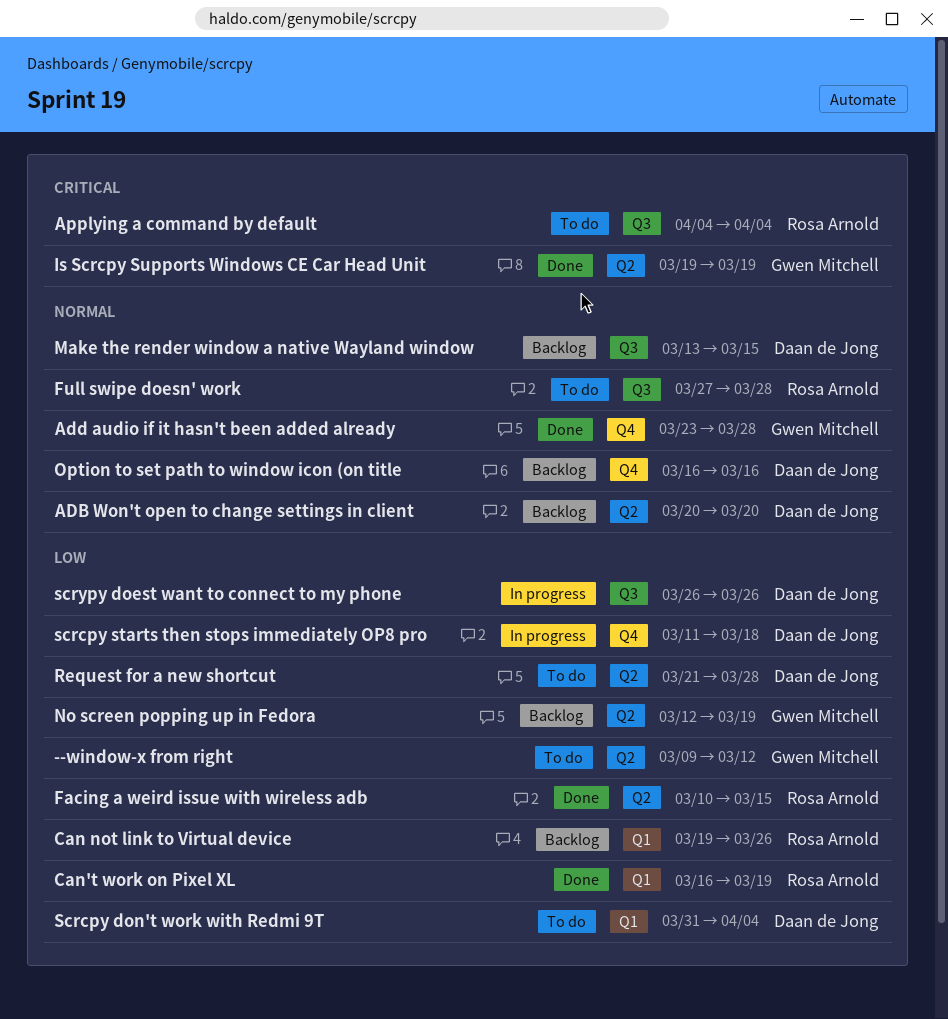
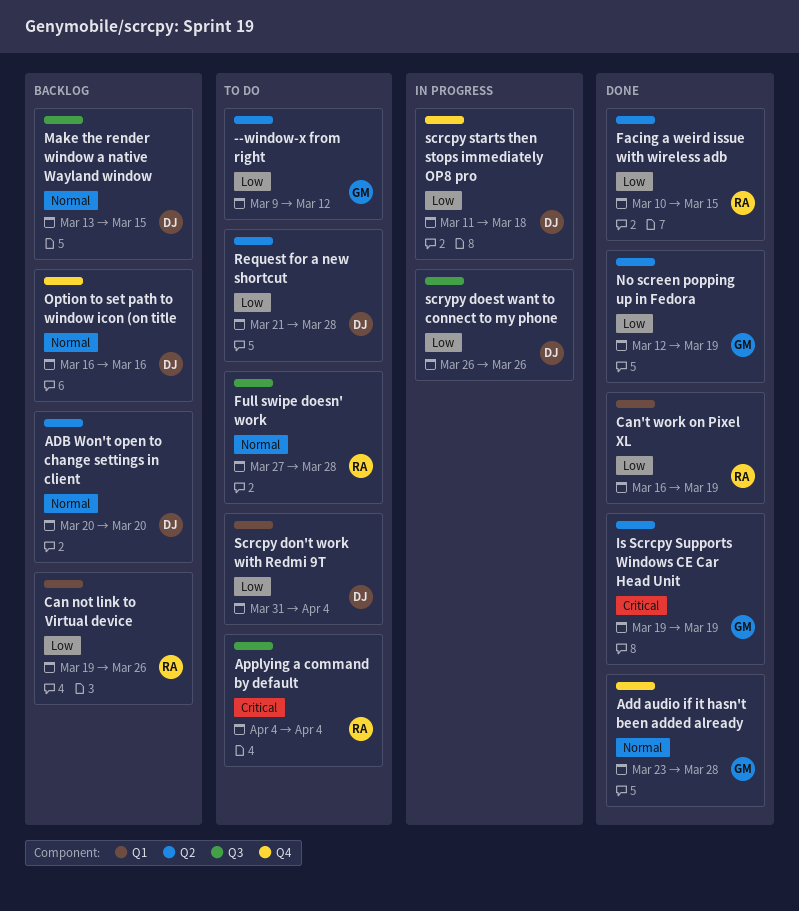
No screen popping up in Fedora, status: Backlog -> Done

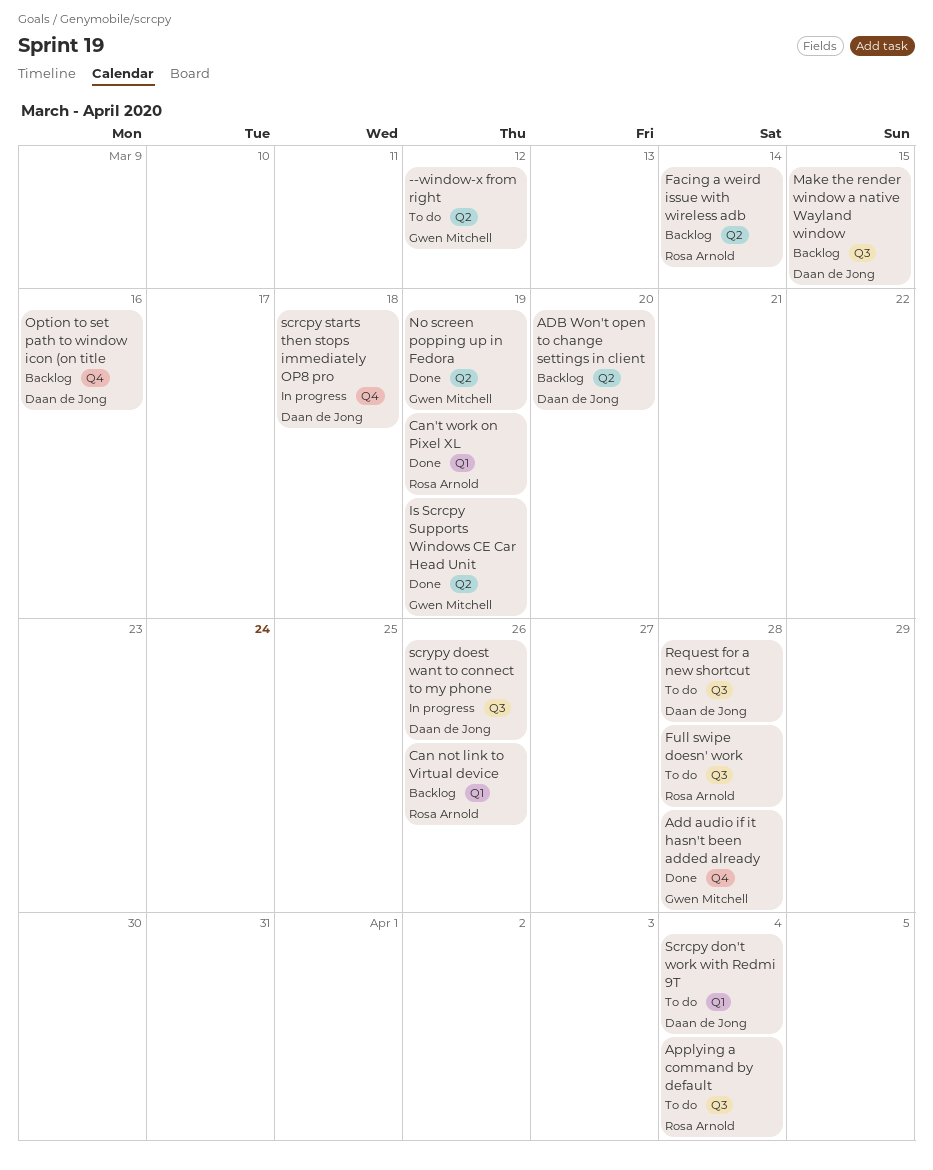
Facing a weird issue with wireless adb, status: Done -> Backlog
Facing a weird issue with wireless adb, due: Mar 15 -> Mar 14
Request for a new shortcut, label: Q2 -> Q3

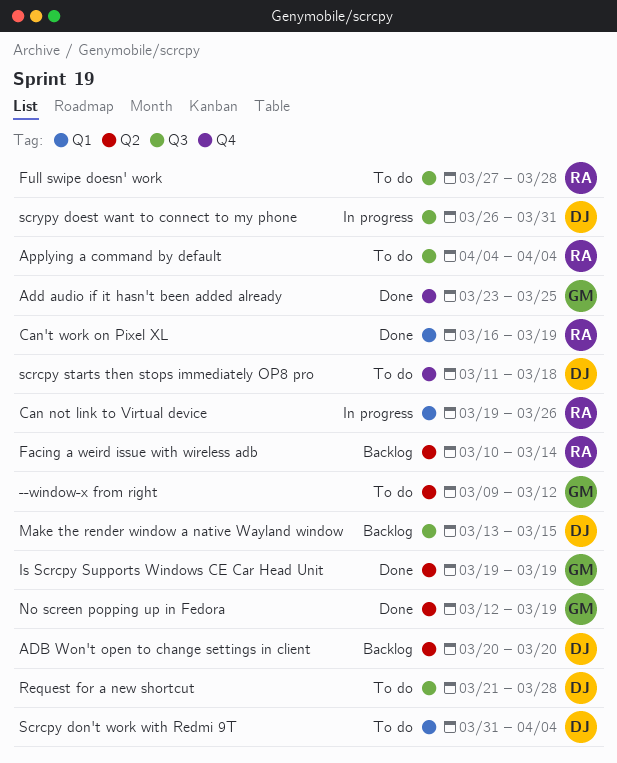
Add audio if it hasn't been added already, due: Mar 28 -> Mar 25
Can not link to Virtual device, status: Backlog -> In progress
Option to set path to window icon (on title: present -> none
scrcpy starts then stops immediately OP8 pro, status: In progress -> To do
scrypy doest want to connect to my phone, due: Mar 26 -> Mar 31

